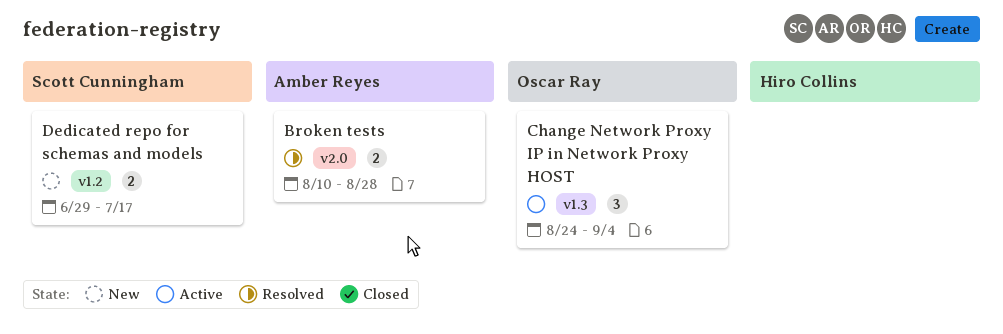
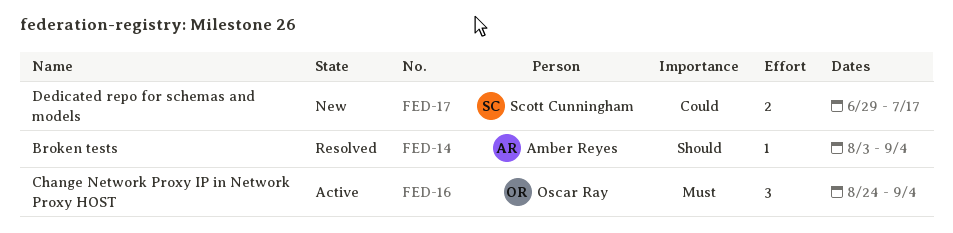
Broken tests, estimate: 2 -> 1
Broken tests, start: Aug 10 -> Aug 3
Broken tests, due: Aug 28 -> Sep 4

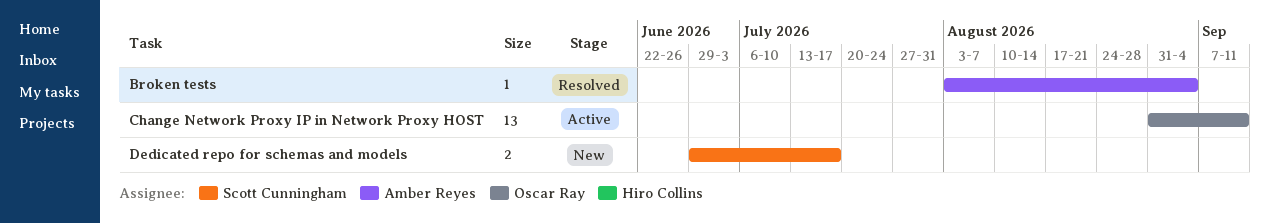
Change Network Proxy IP in Network Proxy HOST, estimate: 3 -> 13
Change Network Proxy IP in Network Proxy HOST, start: Aug 24 -> Aug 31
Change Network Proxy IP in Network Proxy HOST, due: Sep 4 -> Sep 11

